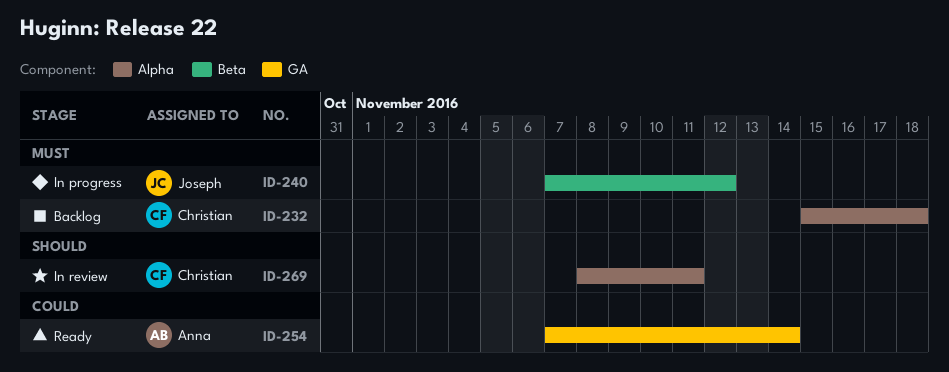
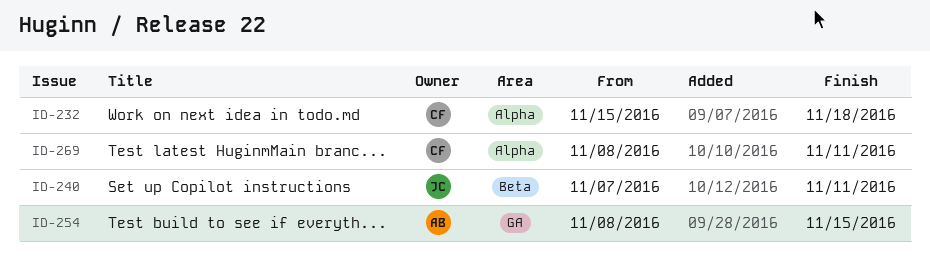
ID-240, due: Nov 12 -> Nov 11
ID-254, start: Nov 7 -> Nov 8
ID-254, due: Nov 14 -> Nov 15

